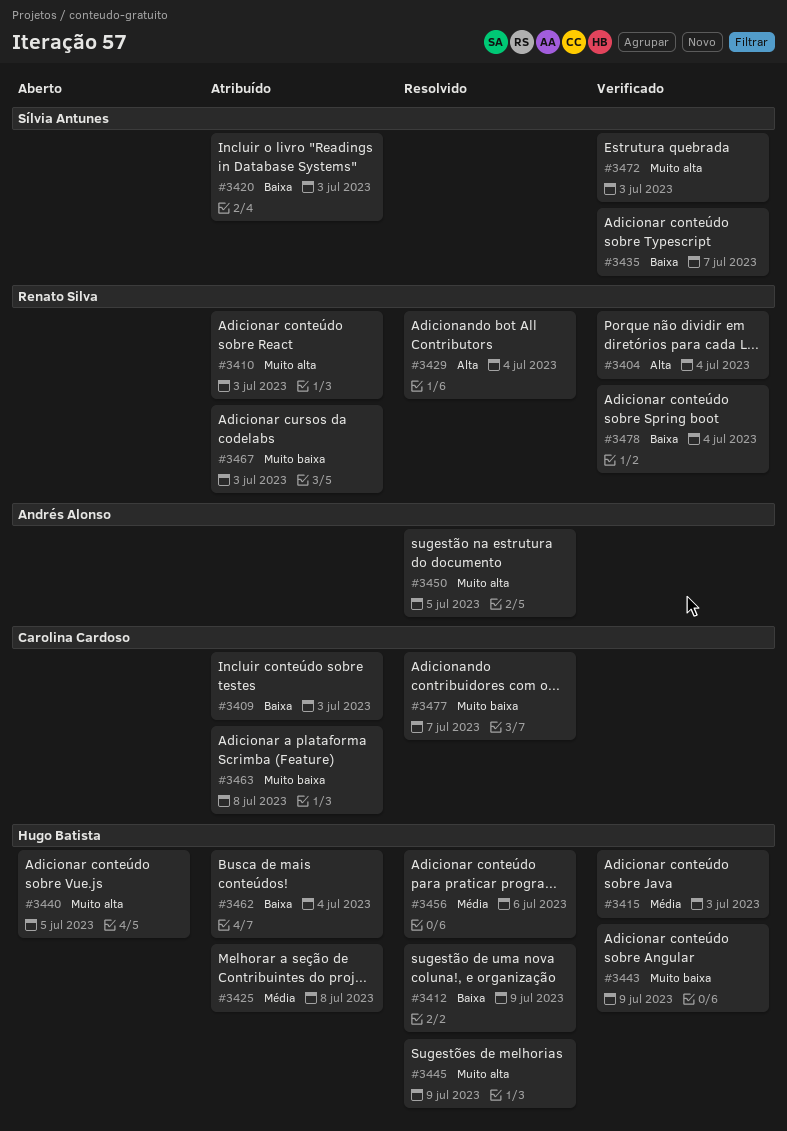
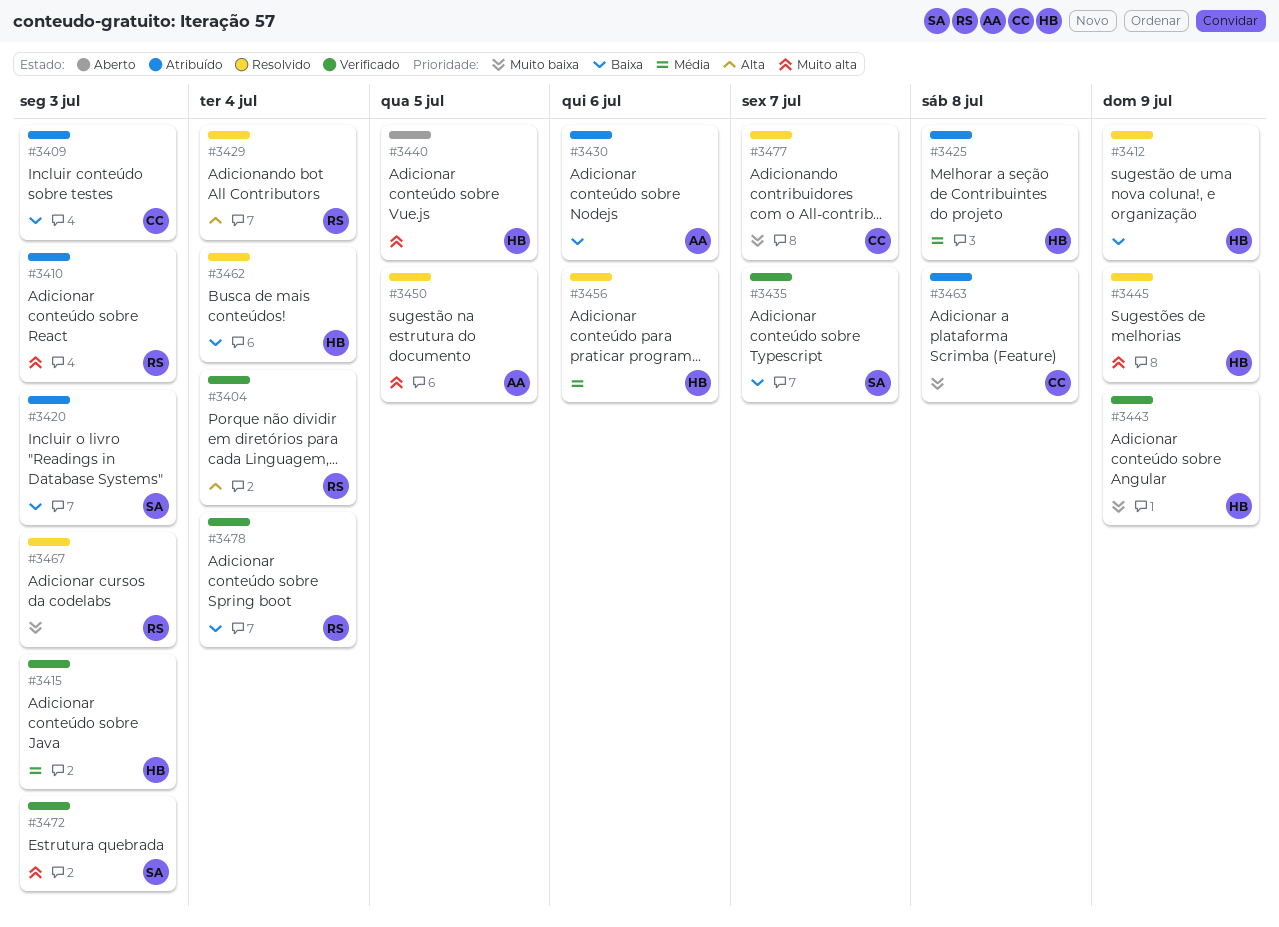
#3430: none -> present
#3462, status: Atribuído -> Resolvido
#3467, status: Atribuído -> Resolvido

